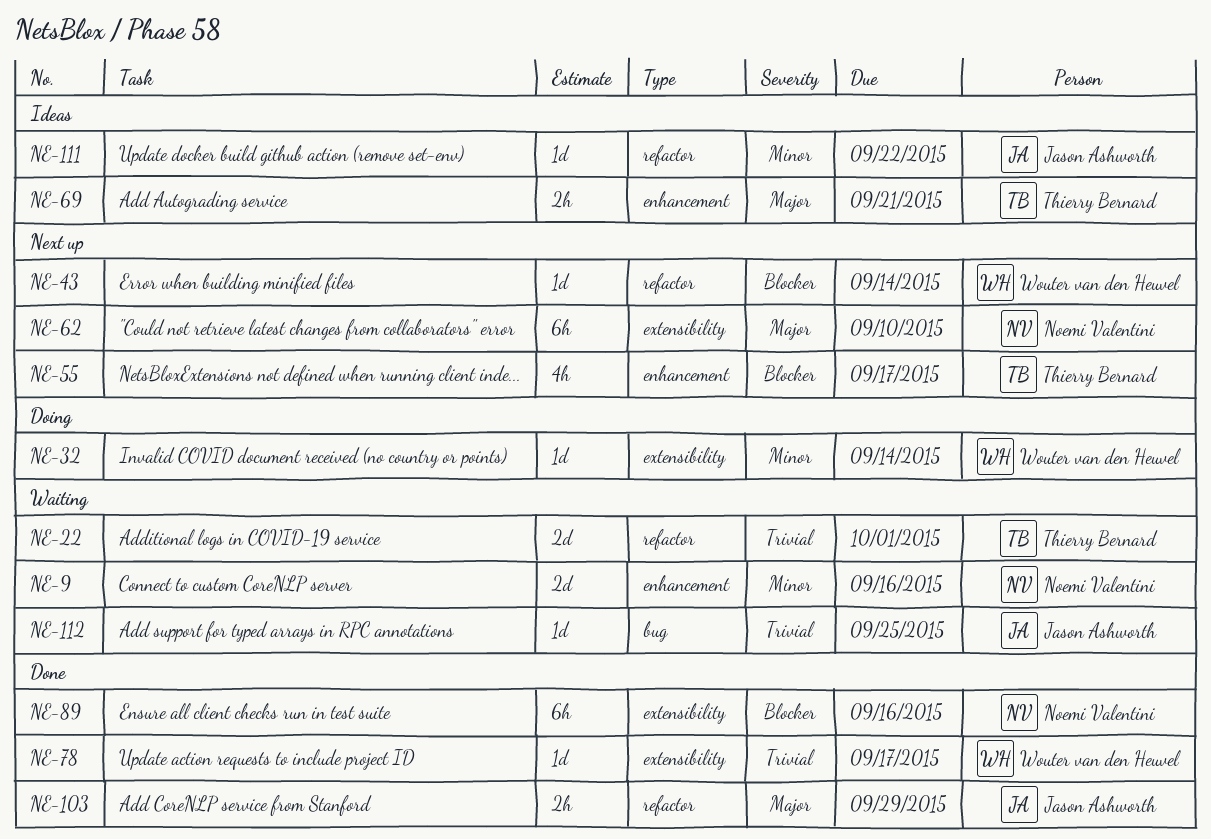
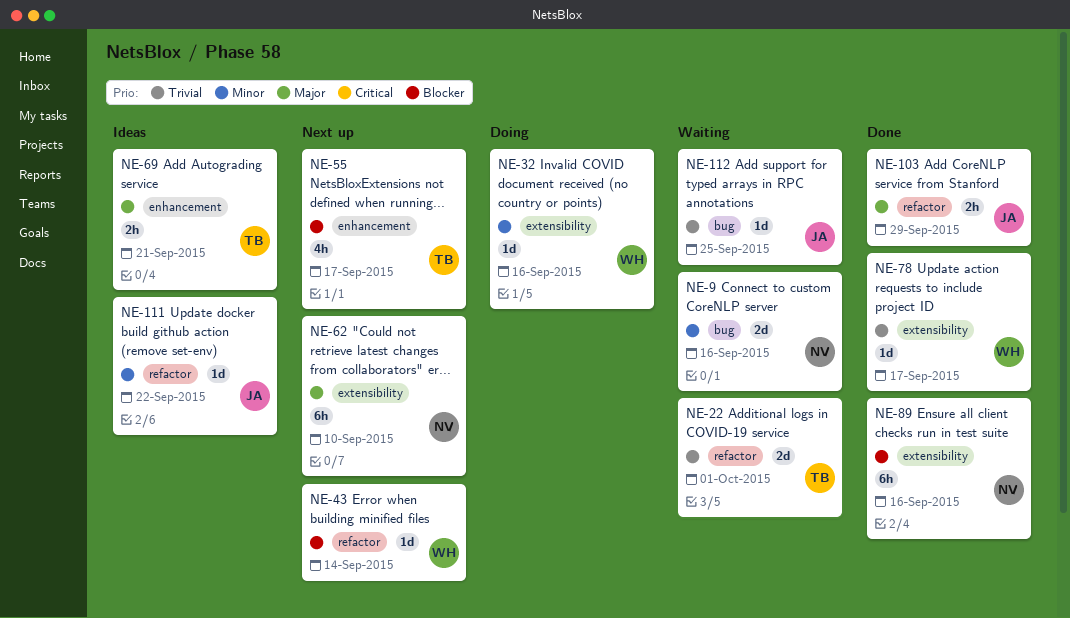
NE-9, label: enhancement -> bug
NE-32, due: Sep 14 -> Sep 16

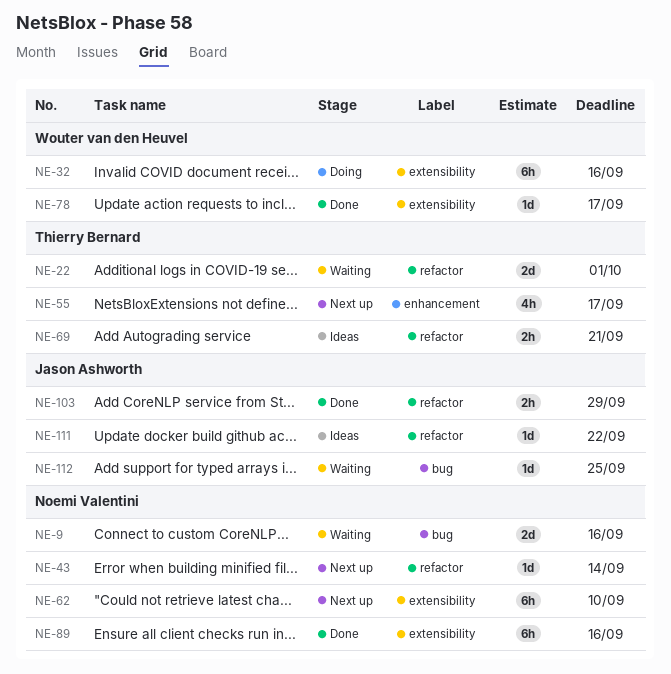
NE-32, estimate: 1d -> 6h
NE-43, owner: Wouter van den Heuvel -> Noemi Valentini
NE-69, label: enhancement -> refactor

